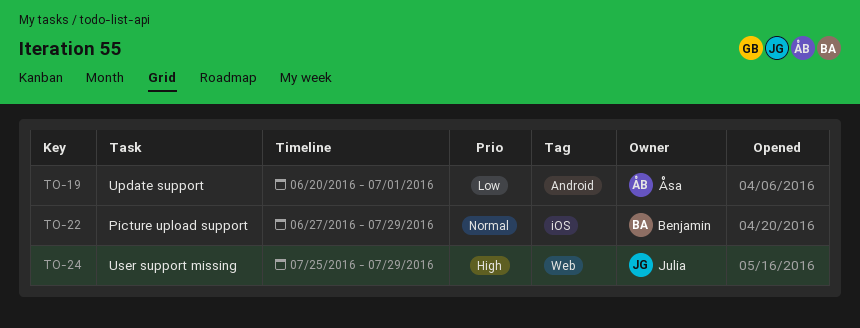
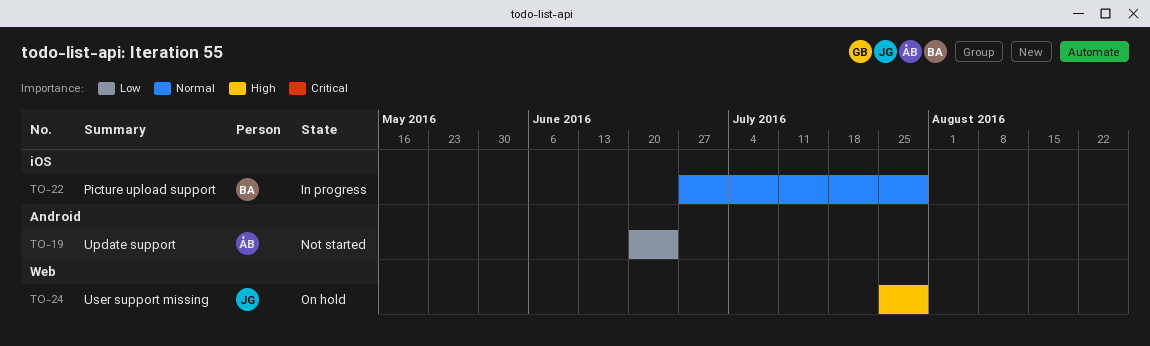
TO-19, due: Jul 1 -> Jun 24

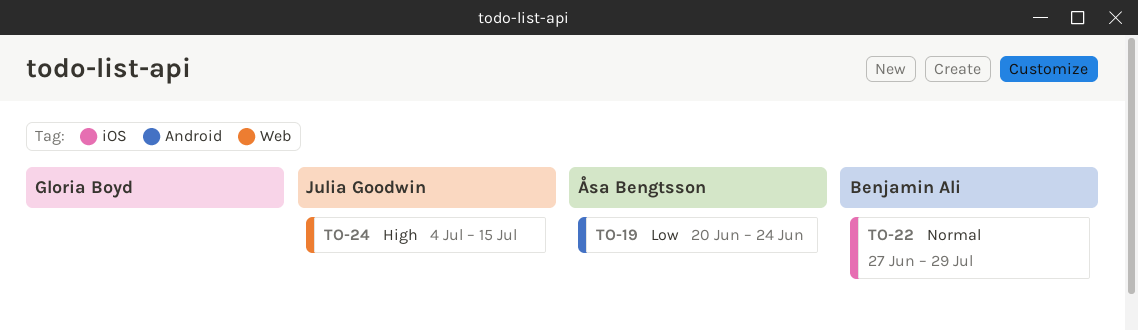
TO-24, start: Jul 25 -> Jul 4
TO-24, due: Jul 29 -> Jul 15

